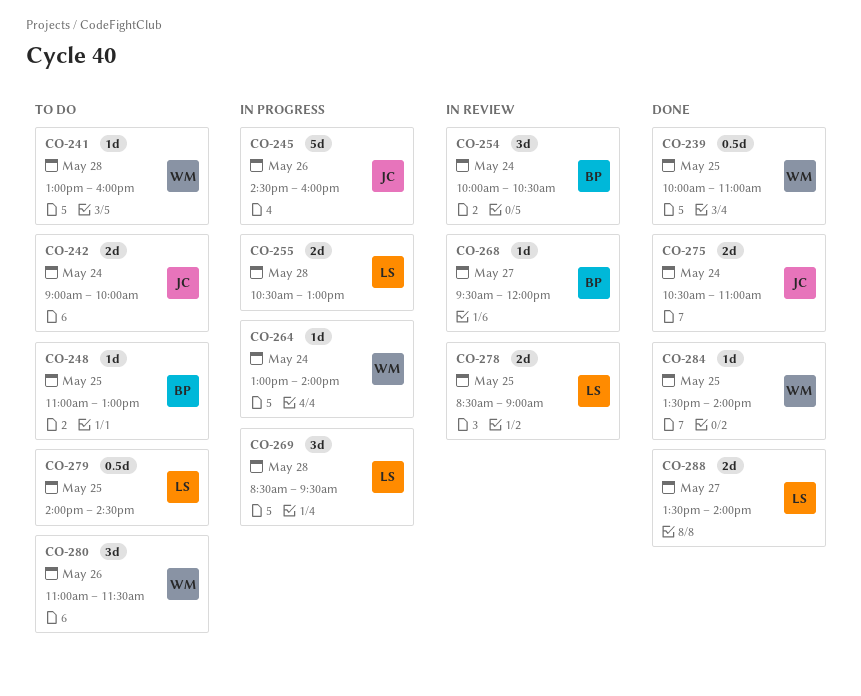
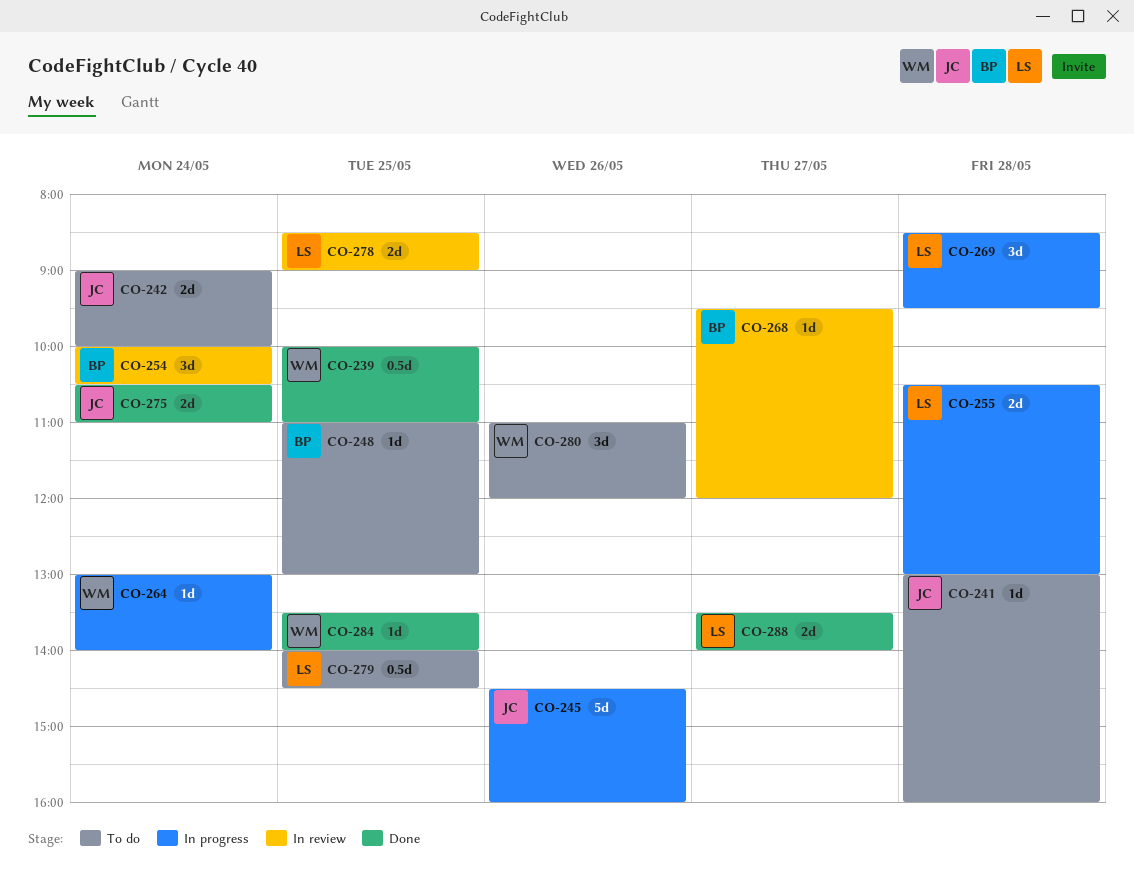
CO-241, owner: WM -> JC
CO-280, ends: 11:30 -> 12:00

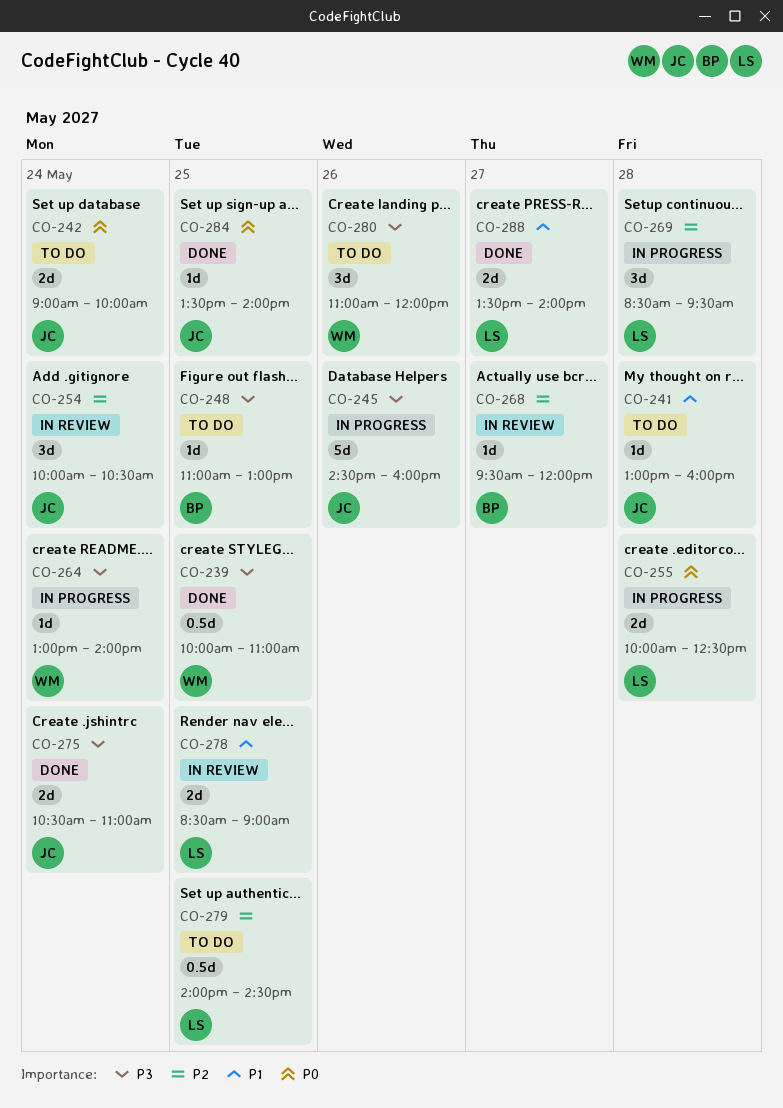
CO-254, owner: BP -> JC
CO-255, begins: 10:30 -> 10:00
CO-255, ends: 13:00 -> 12:30
CO-284, owner: WM -> JC

